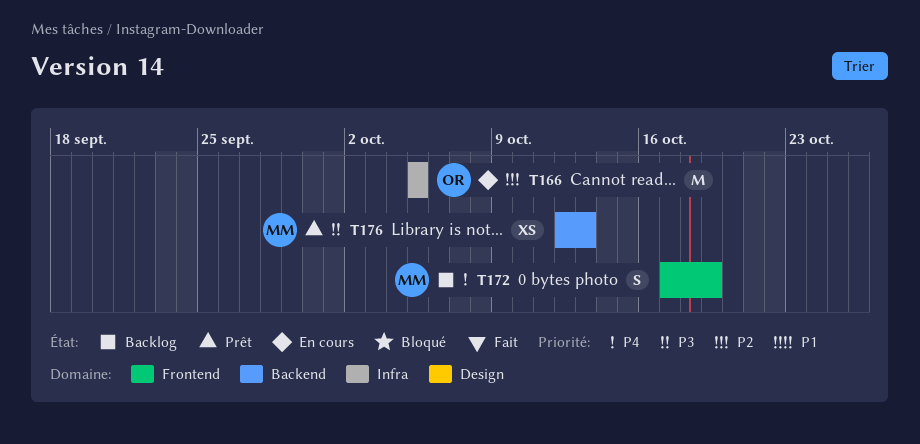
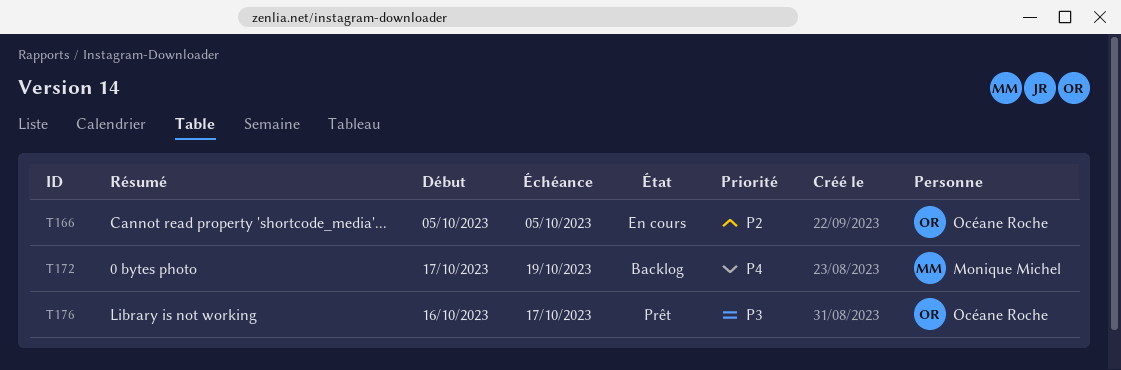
T176, owner: Monique Michel -> Océane Roche
T176, start: Oct 12 -> Oct 16
T176, due: Oct 13 -> Oct 17

